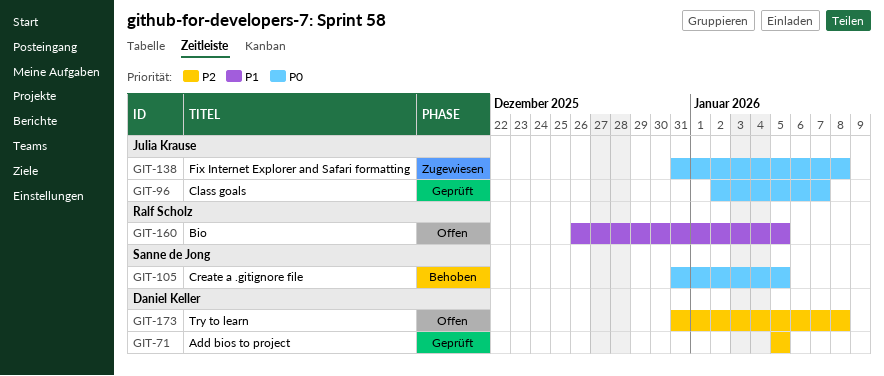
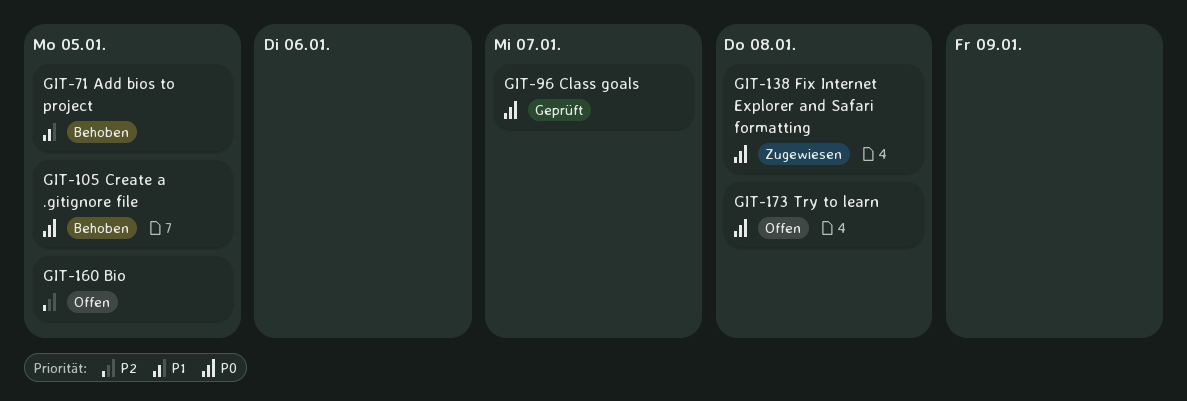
GIT-71, status: Geprüft -> Behoben
GIT-71, priority: P2 -> P1
GIT-160, priority: P1 -> P2
GIT-173, priority: P2 -> P0

